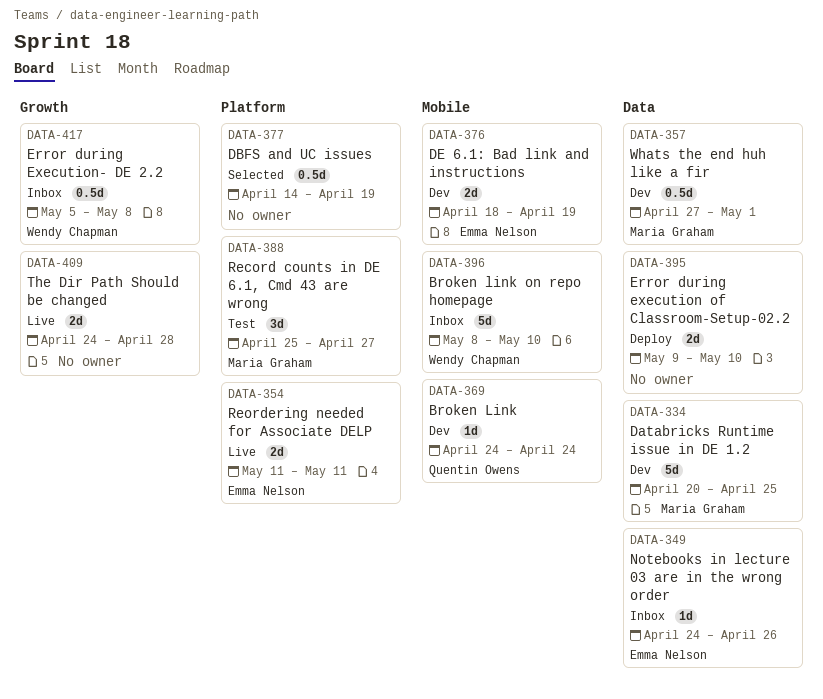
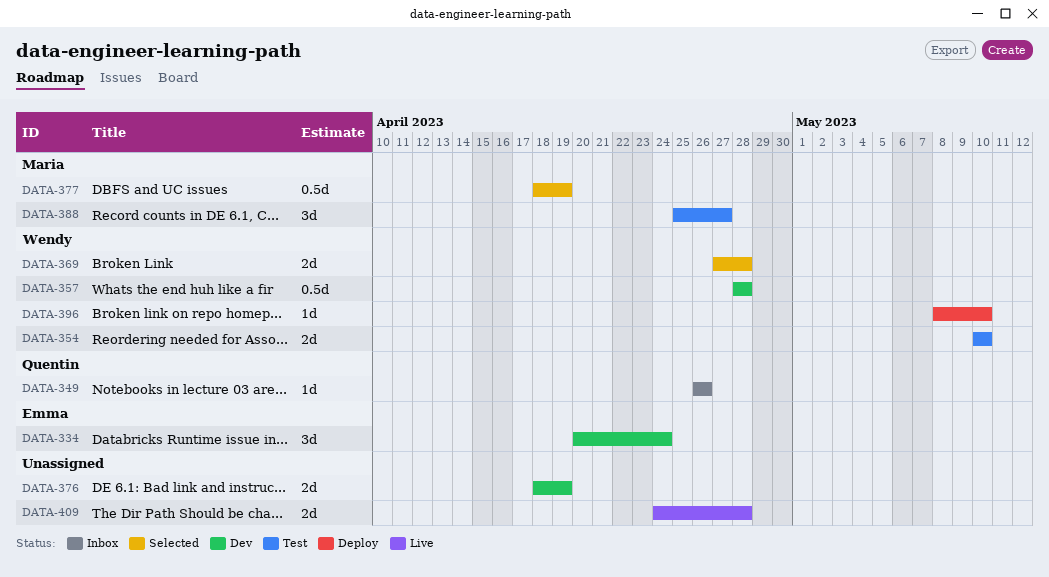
DATA-334, owner: Maria Graham -> Emma Nelson
DATA-334, estimate: 5d -> 3d
DATA-334, due: Apr 25 -> Apr 24
DATA-349, owner: Emma Nelson -> Quentin Owens
DATA-349, start: Apr 24 -> Apr 26
DATA-354, status: Live -> Test
DATA-354, owner: Emma Nelson -> Wendy Chapman
DATA-354, start: May 11 -> May 10
DATA-354, due: May 11 -> May 10
DATA-357, owner: Maria Graham -> Wendy Chapman
DATA-357, start: Apr 27 -> Apr 28
DATA-357, due: May 1 -> Apr 28
DATA-369, status: Dev -> Selected
DATA-369, owner: Quentin Owens -> Wendy Chapman
DATA-369, estimate: 1d -> 2d
DATA-369, start: Apr 24 -> Apr 27
DATA-369, due: Apr 24 -> Apr 28
DATA-376, owner: Emma Nelson -> none
DATA-377, owner: none -> Maria Graham
DATA-377, start: Apr 14 -> Apr 18
DATA-395: present -> none
DATA-396, status: Inbox -> Deploy
DATA-396, estimate: 5d -> 1d
DATA-417: present -> none

